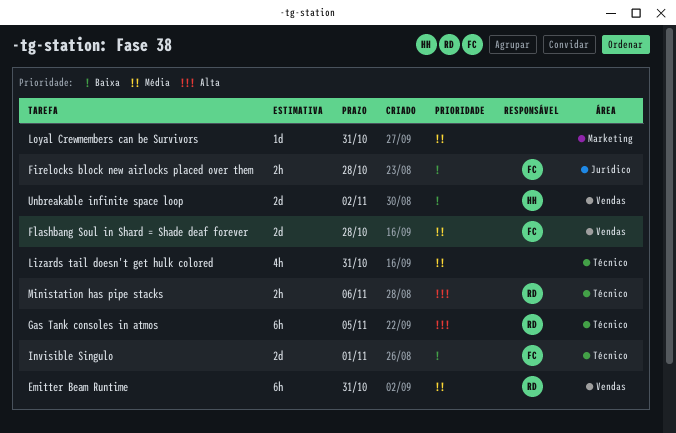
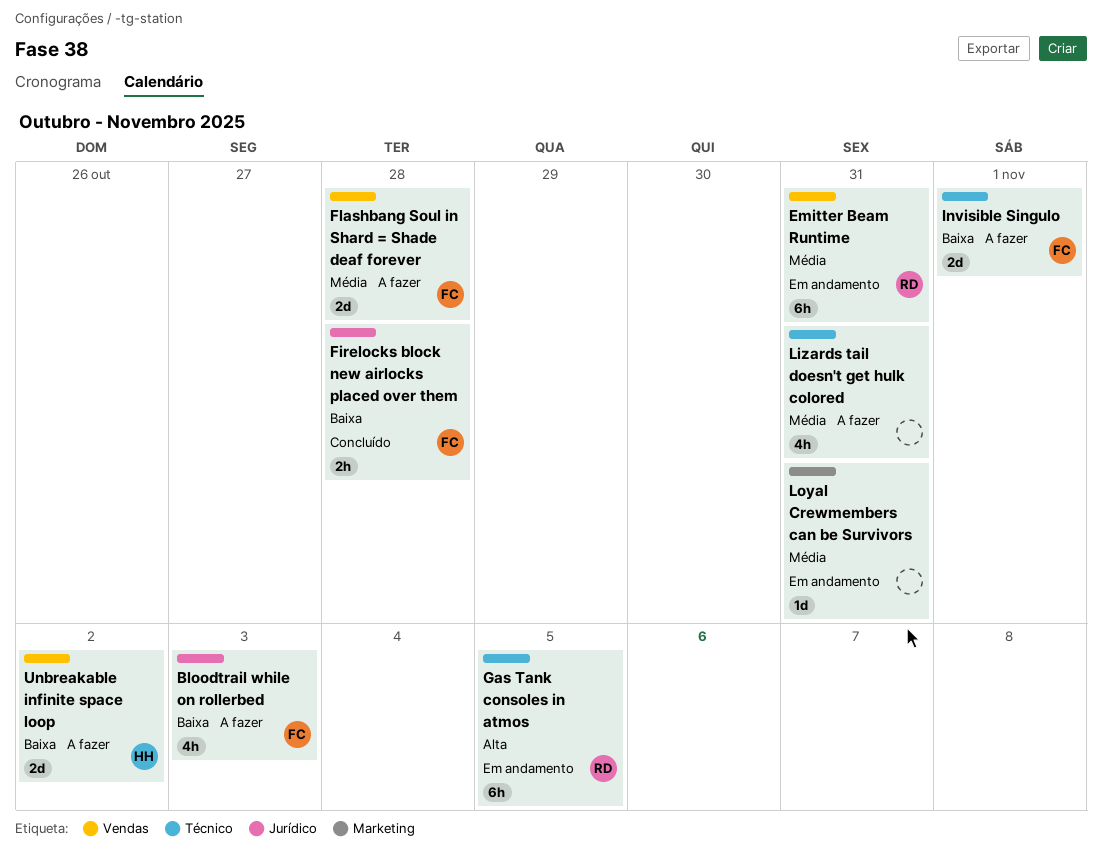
Bloodtrail while on rollerbed: none -> present
Ministation has pipe stacks: present -> none

